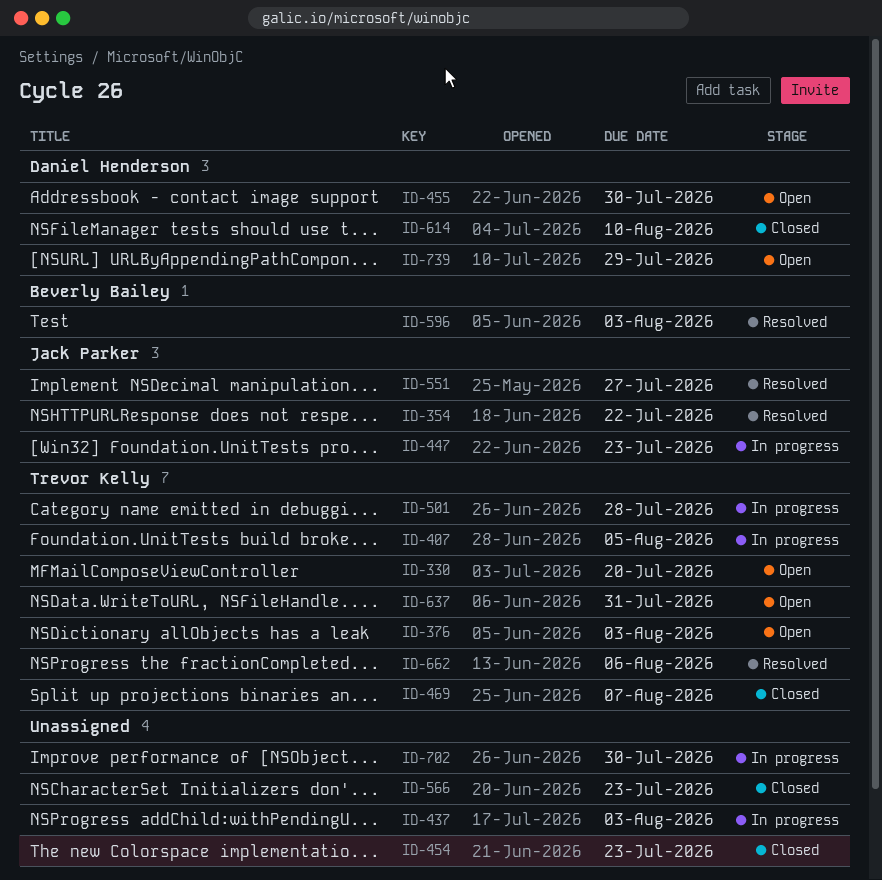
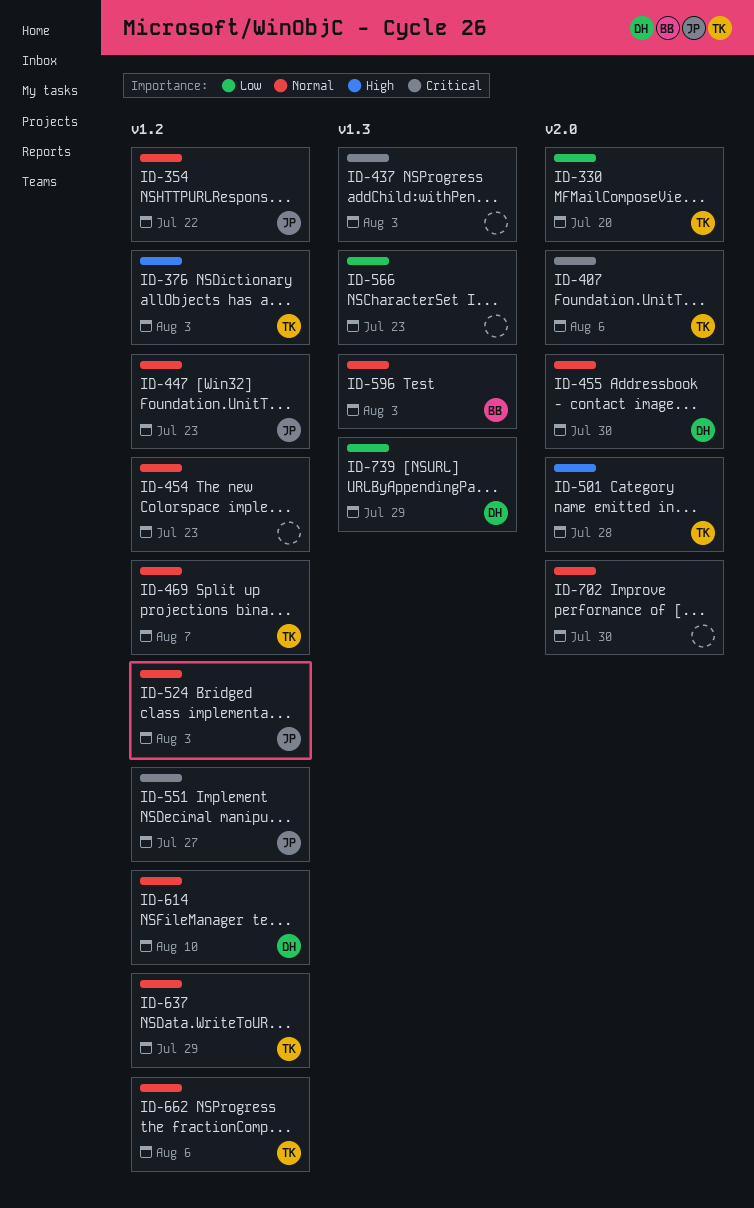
ID-407, due: Aug 5 -> Aug 6
ID-524: none -> present
ID-637, due: Jul 31 -> Jul 29

